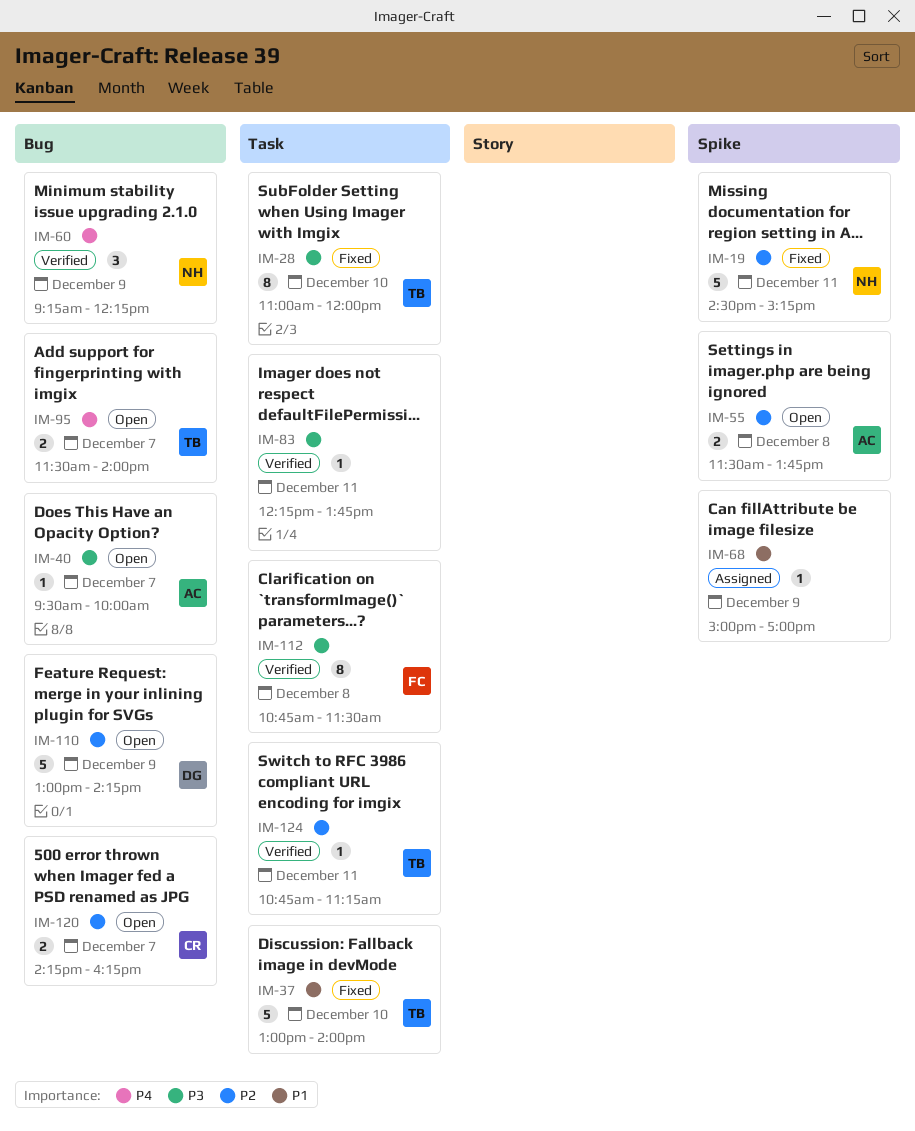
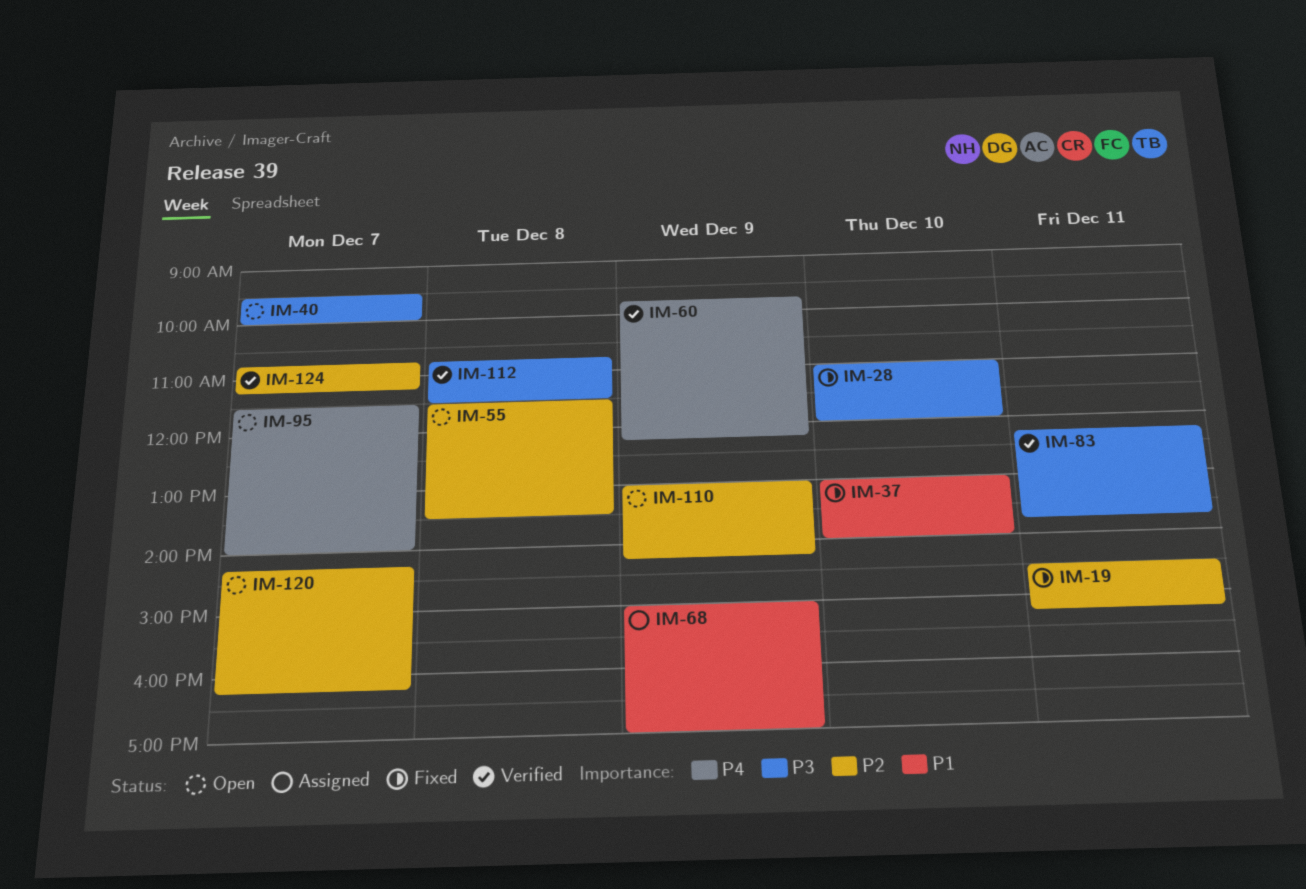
IM-55, ends: 13:45 -> 13:30
IM-60, begins: 09:15 -> 09:45
IM-124, day: Dec 11 -> Dec 7

